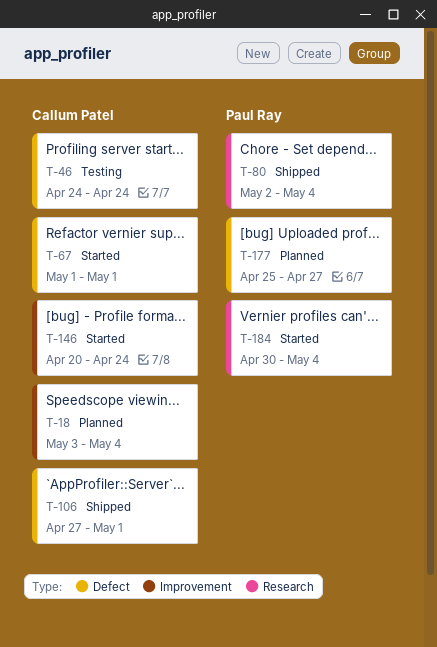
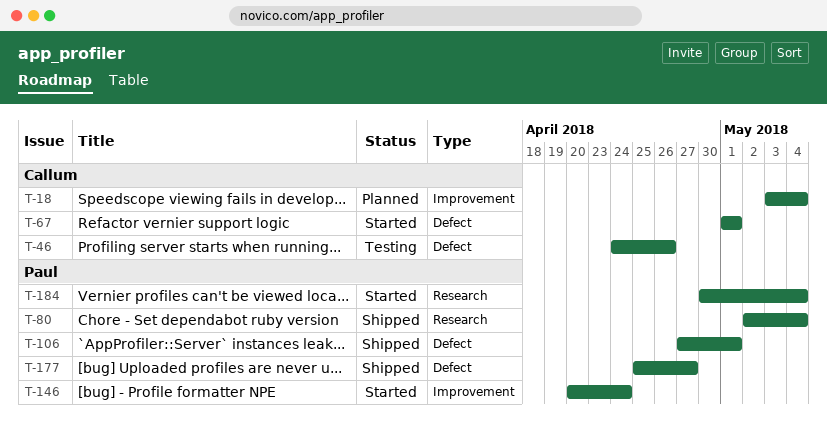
T-46, due: Apr 24 -> Apr 26
T-106, owner: Callum Patel -> Paul Ray
T-146, owner: Callum Patel -> Paul Ray
T-177, status: Planned -> Shipped

